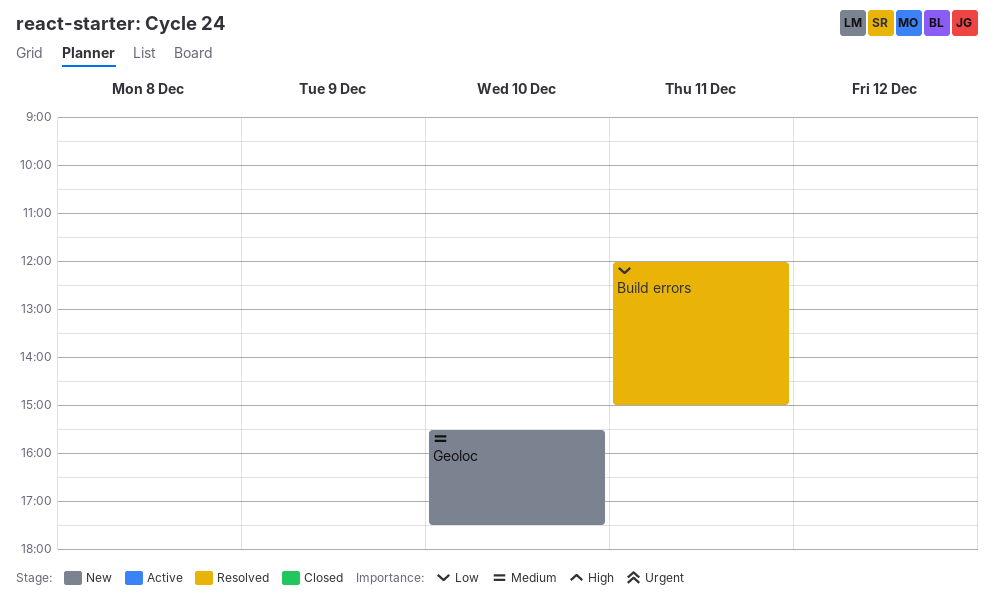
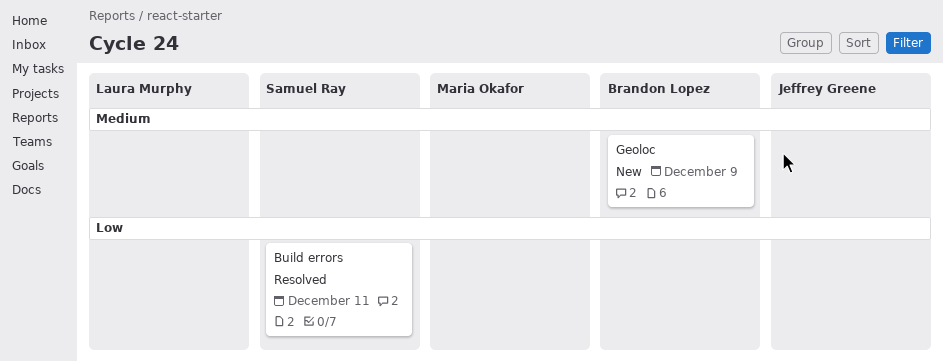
Geoloc, day: Dec 10 -> Dec 9

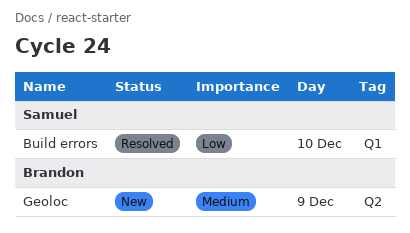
Build errors, day: Dec 11 -> Dec 10

